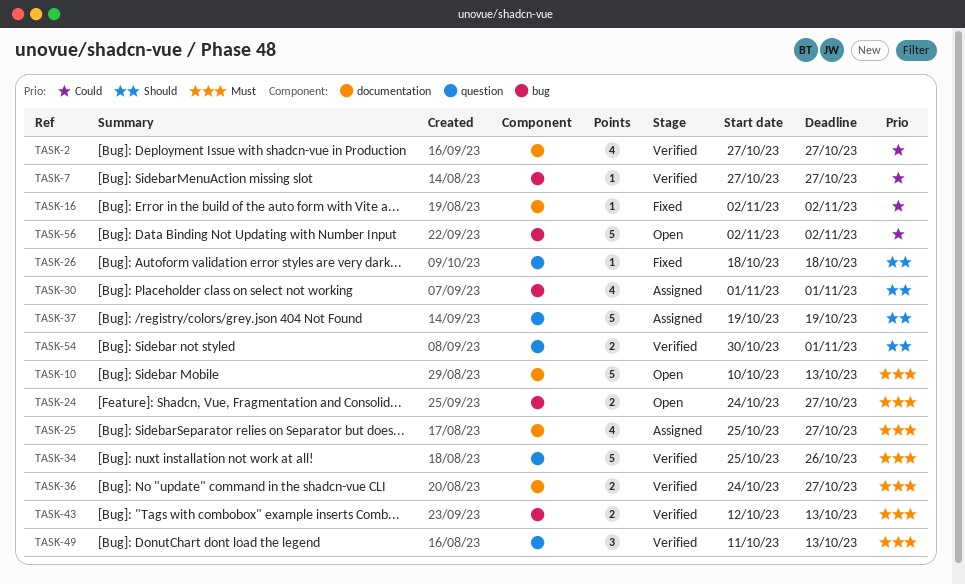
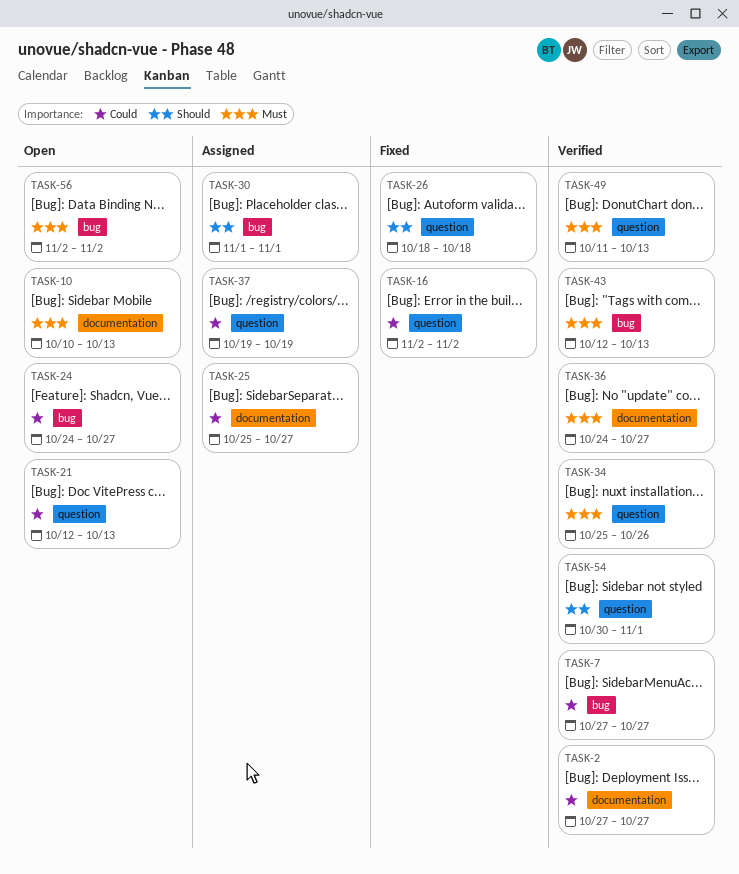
TASK-16, label: documentation -> question
TASK-21: none -> present
TASK-24, priority: Must -> Could
TASK-25, priority: Must -> Could
TASK-37, priority: Should -> Could
TASK-56, priority: Could -> Must

